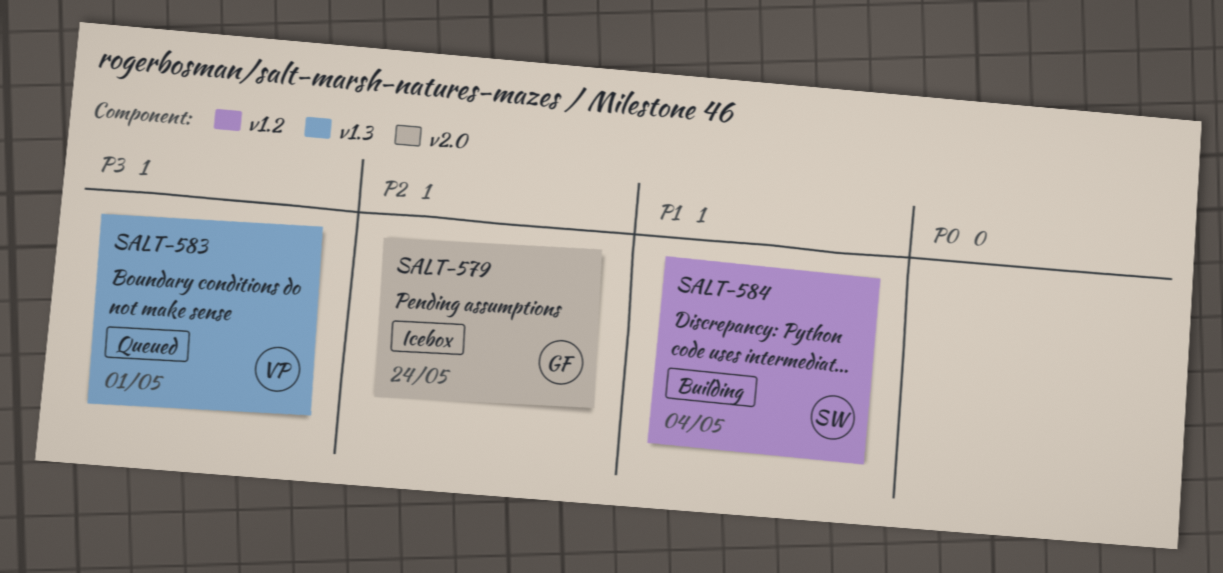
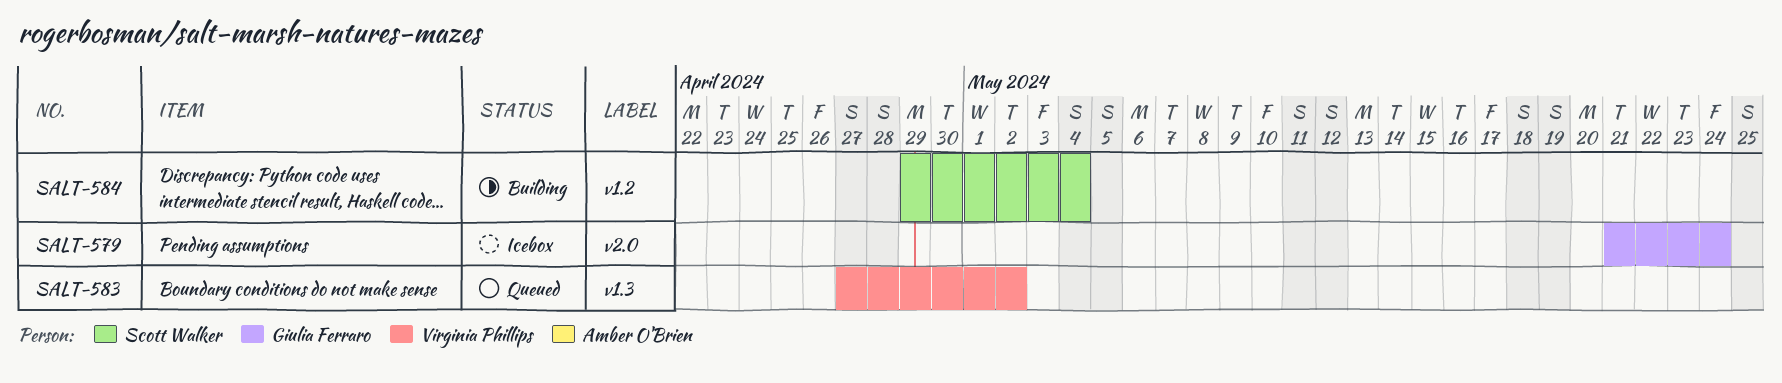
SALT-583, due: May 1 -> May 2

